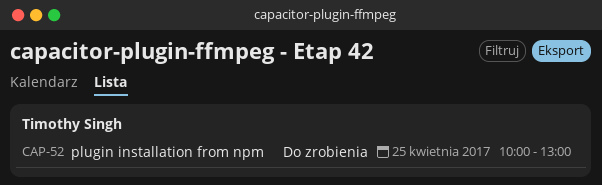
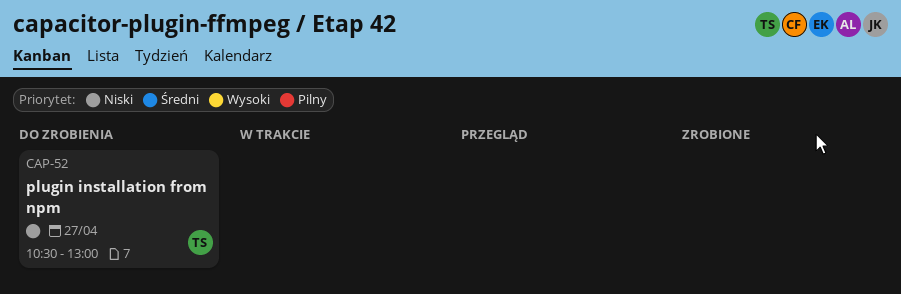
CAP-52, day: Apr 25 -> Apr 27
CAP-52, begins: 10:00 -> 10:30

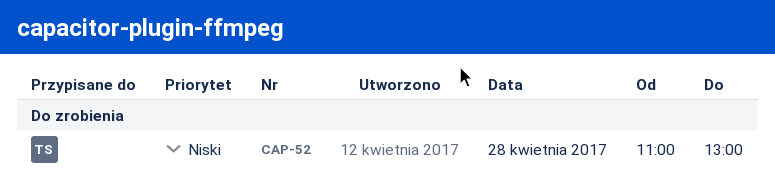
CAP-52, day: Apr 27 -> Apr 28
CAP-52, begins: 10:30 -> 11:00

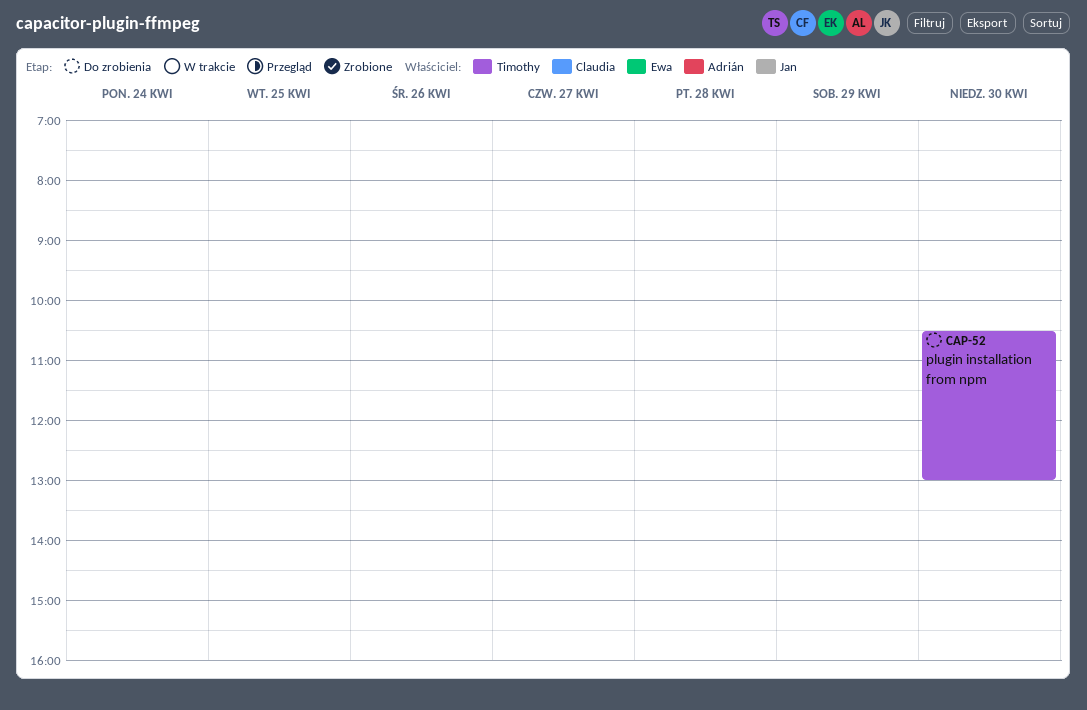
CAP-52, day: Apr 28 -> Apr 30
CAP-52, begins: 11:00 -> 10:30

